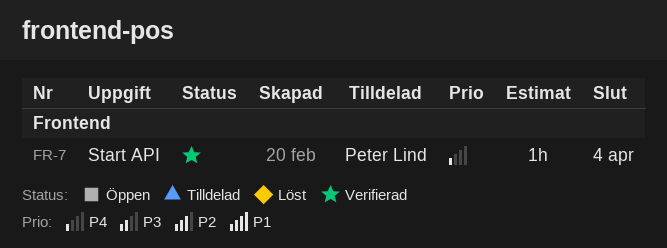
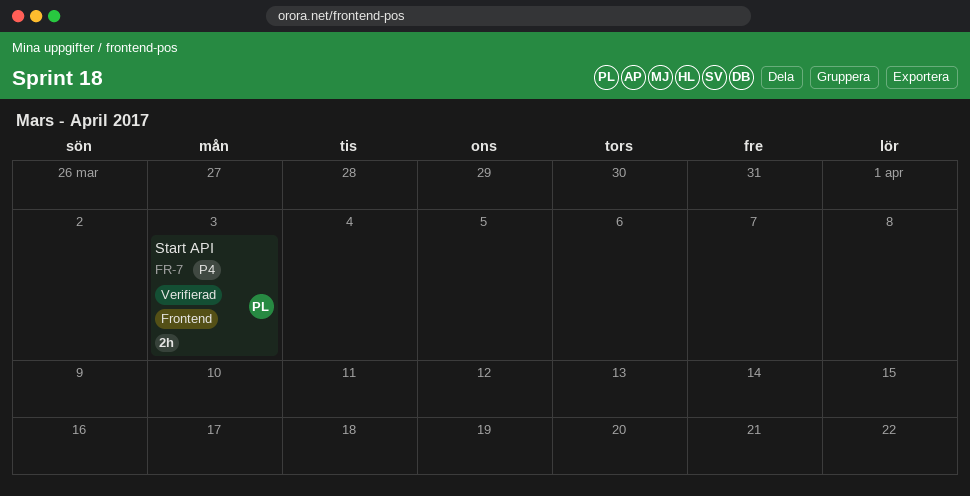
FR-7, estimate: 1h -> 2h
FR-7, due: Apr 4 -> Apr 3

